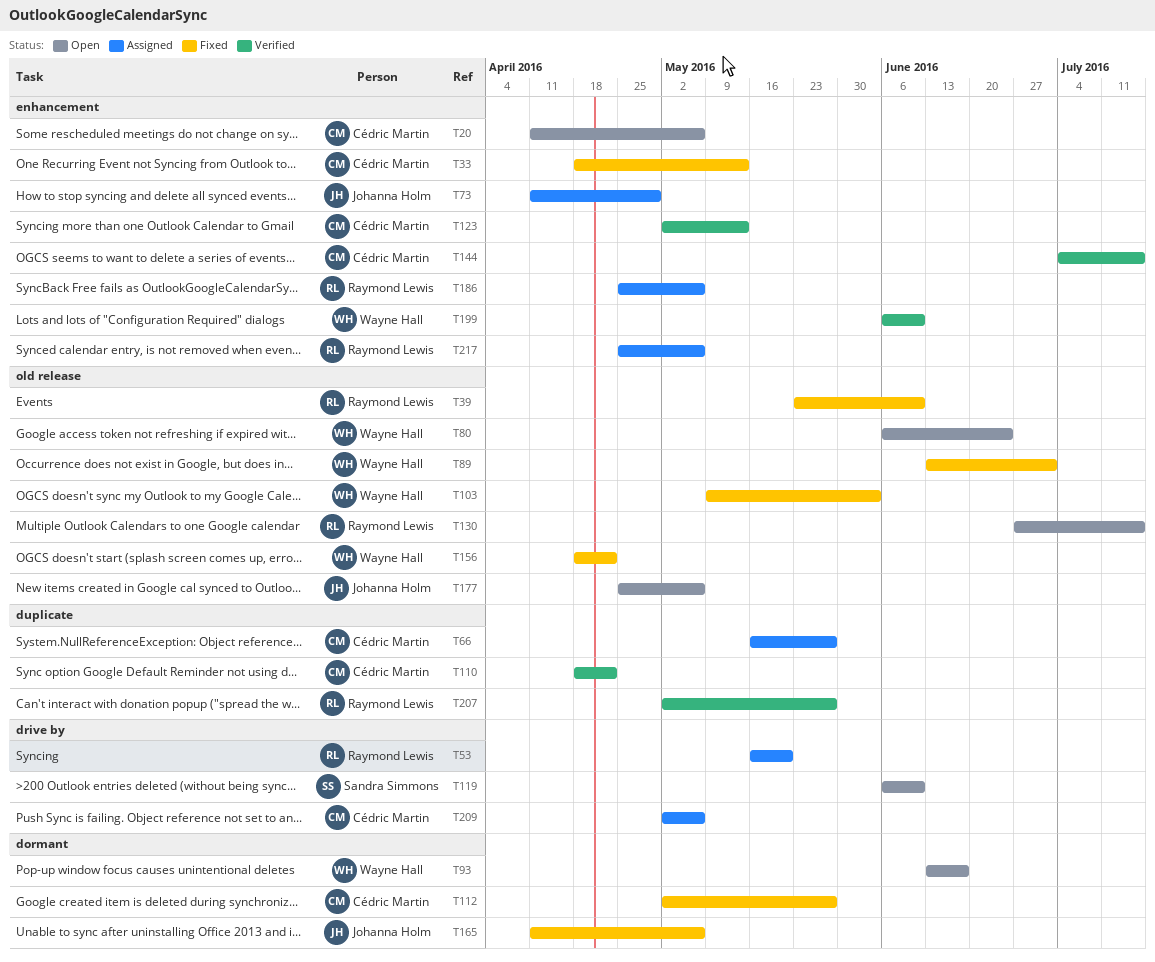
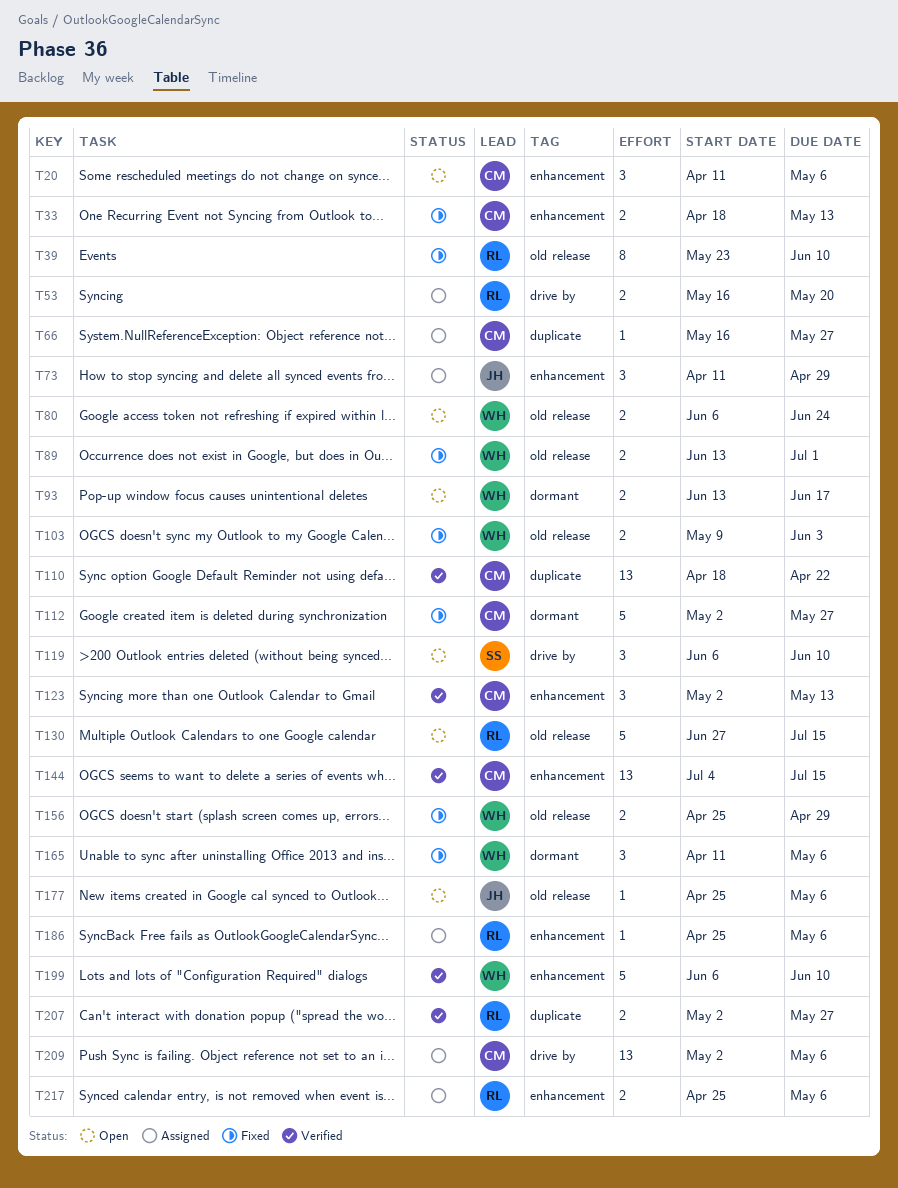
T156, start: Apr 18 -> Apr 25
T156, due: Apr 22 -> Apr 29
T165, owner: Johanna Holm -> Wayne Hall

